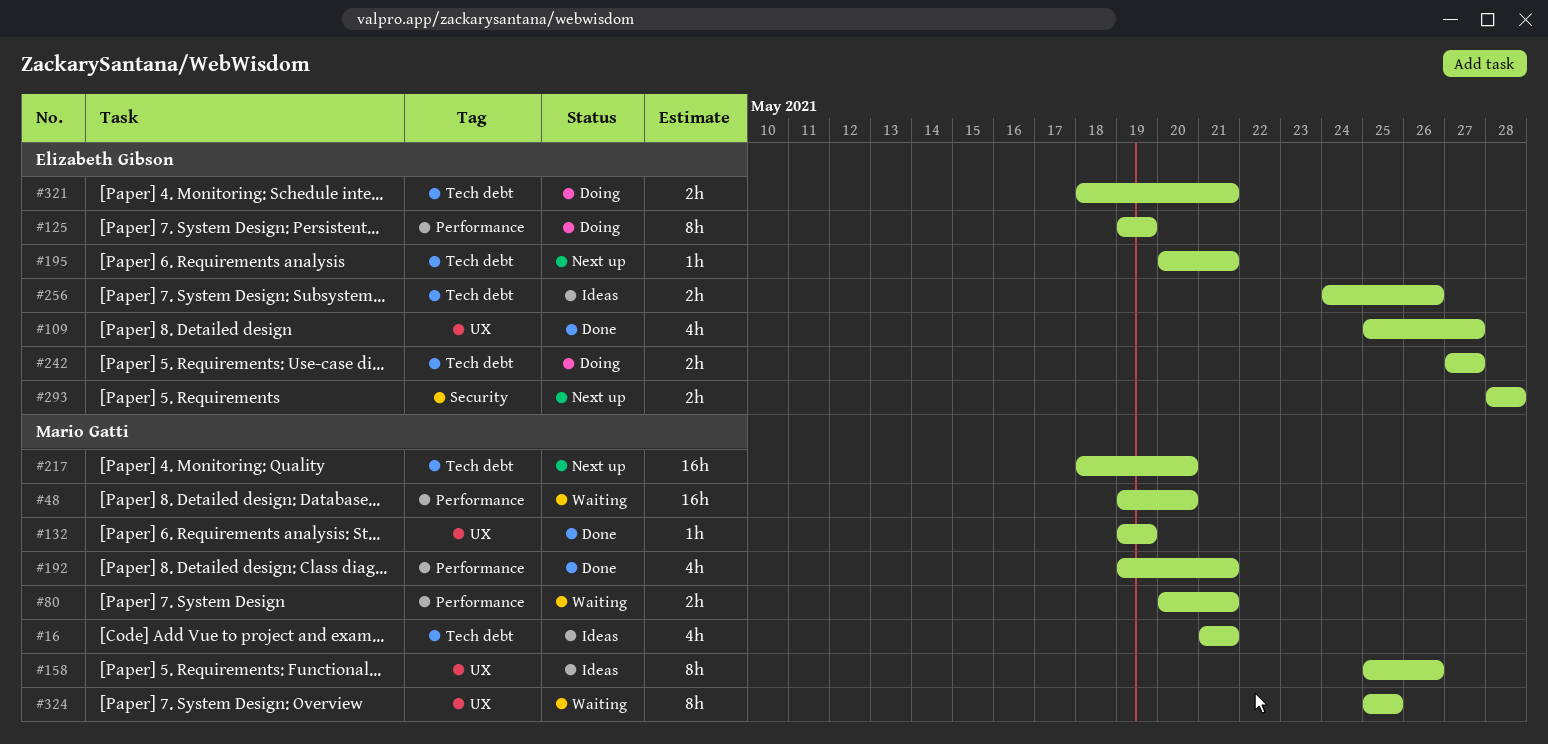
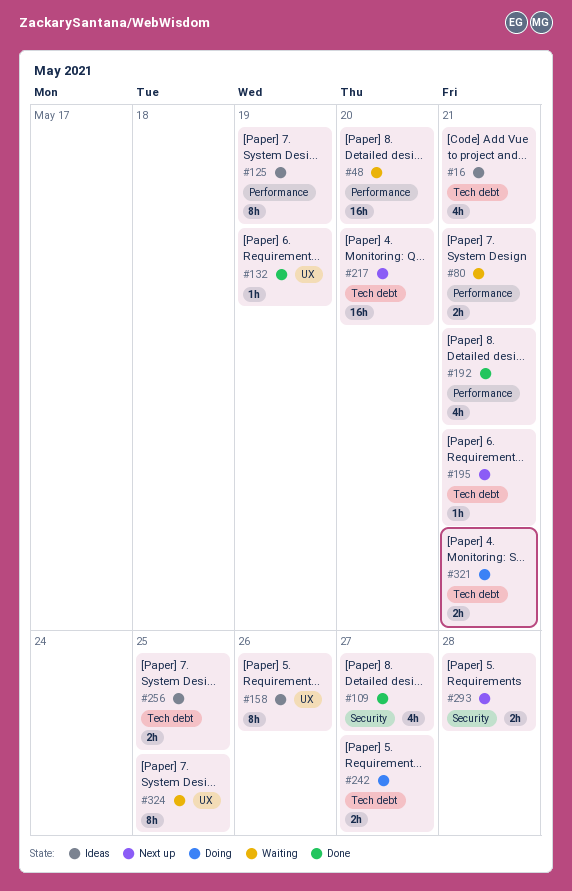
#109, label: UX -> Security
#125, status: Doing -> Ideas
#256, due: May 26 -> May 25

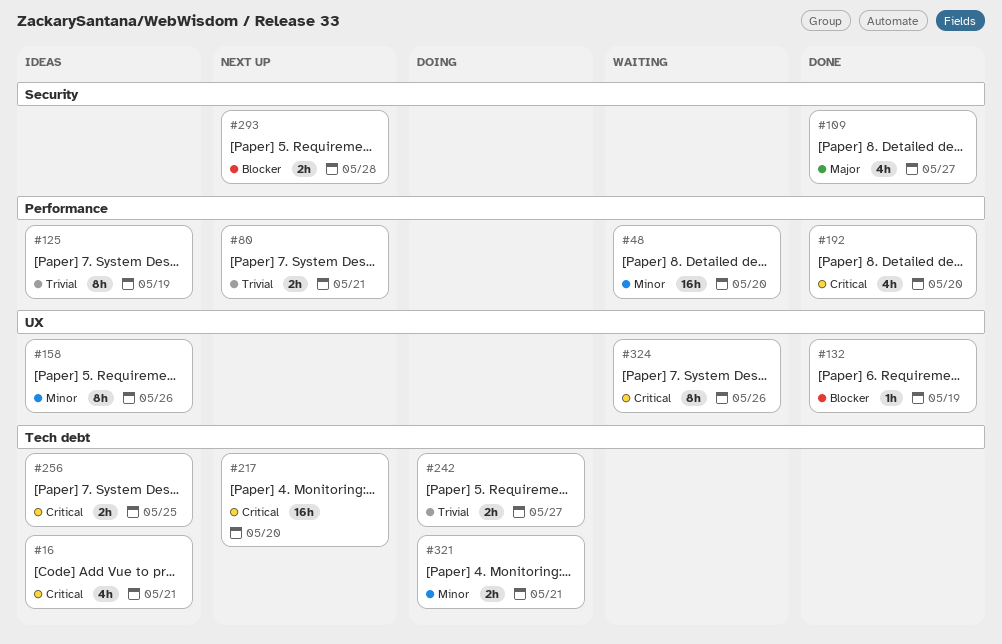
#80, status: Waiting -> Next up
#192, due: May 21 -> May 20
#195: present -> none
#324, due: May 25 -> May 26

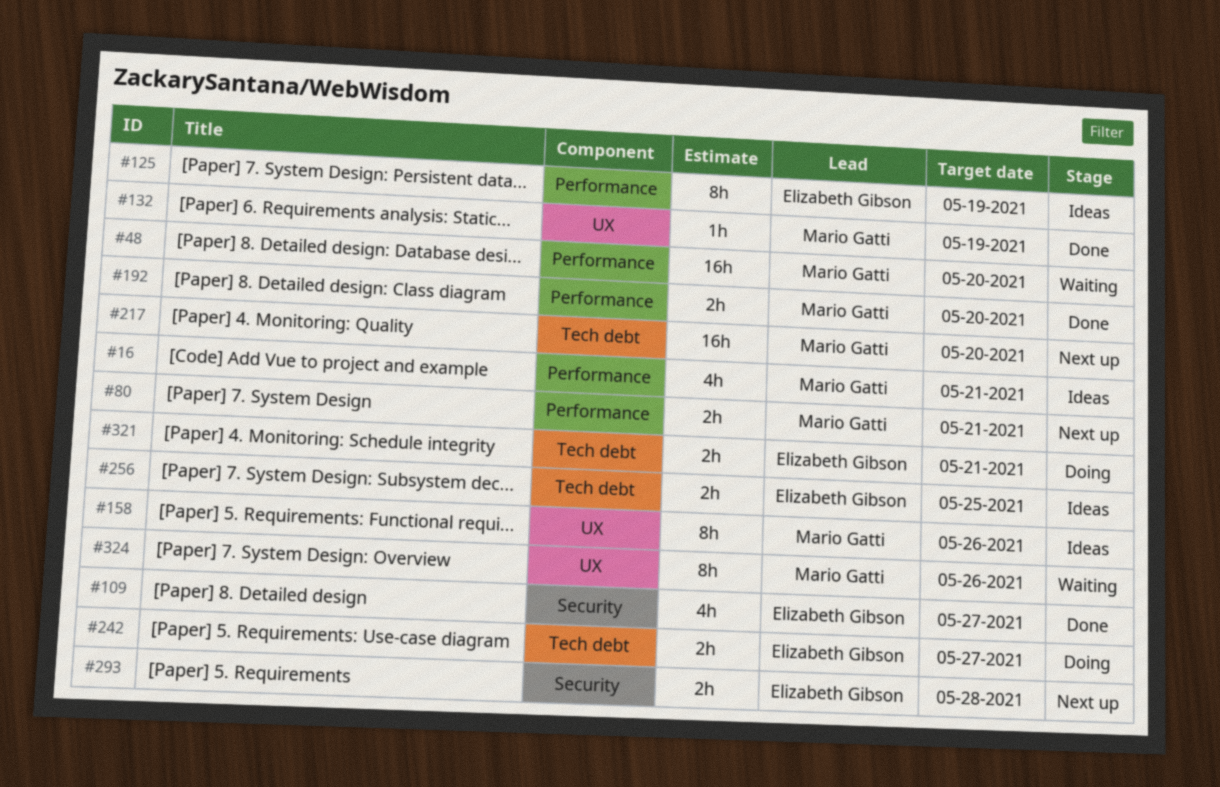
#16, label: Tech debt -> Performance
#192, estimate: 4h -> 2h

